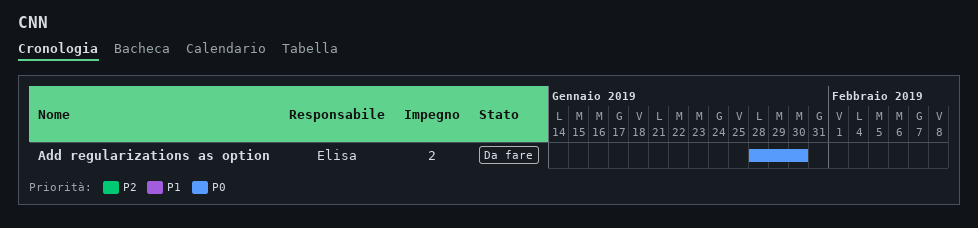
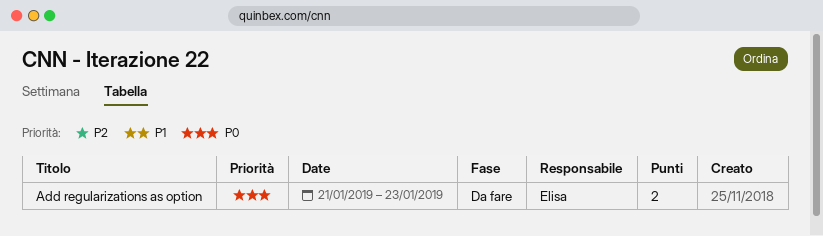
Add regularizations as option, start: Jan 28 -> Jan 21
Add regularizations as option, due: Jan 30 -> Jan 23

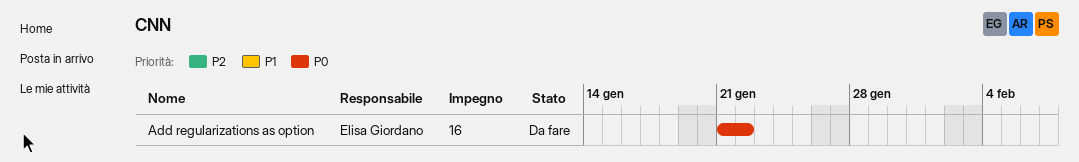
Add regularizations as option, estimate: 2 -> 16
Add regularizations as option, due: Jan 23 -> Jan 22

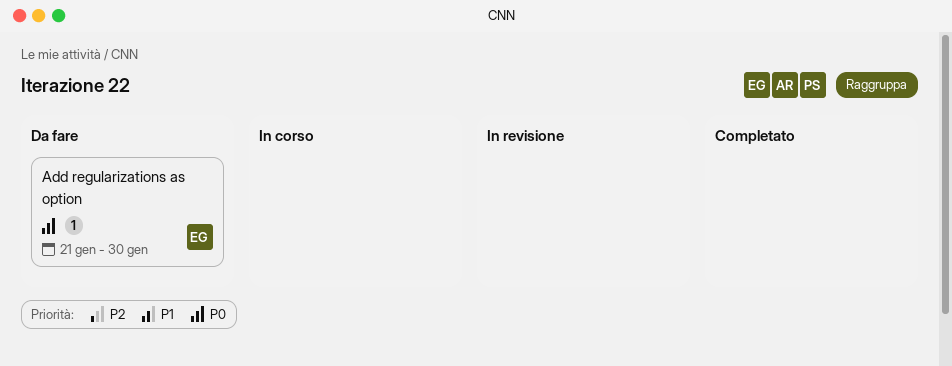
Add regularizations as option, estimate: 16 -> 1
Add regularizations as option, due: Jan 22 -> Jan 30

